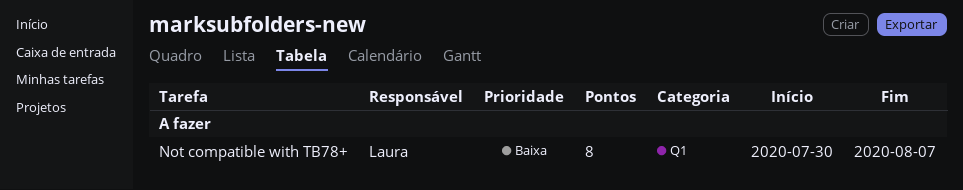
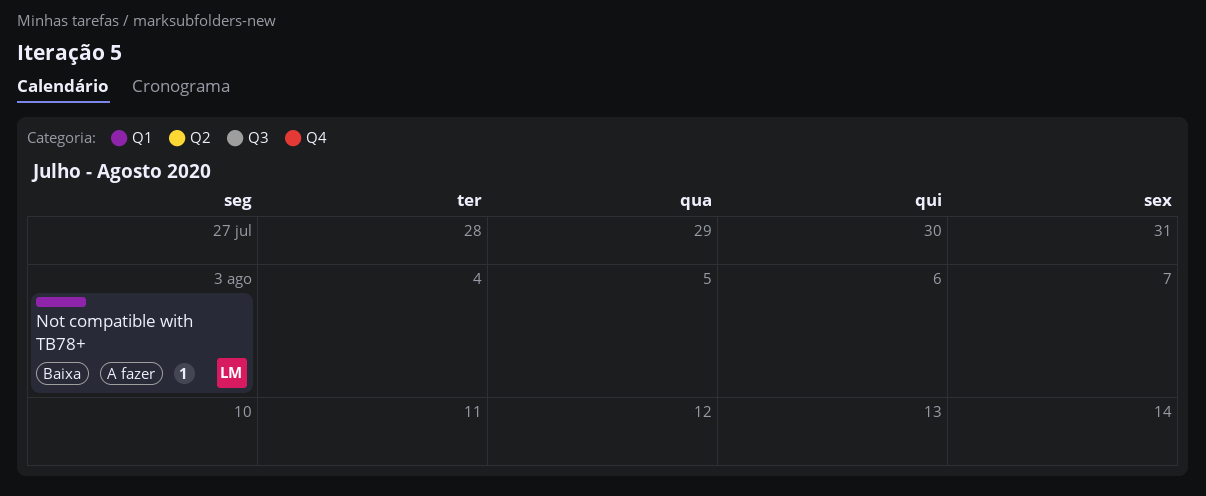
Not compatible with TB78+, estimate: 8 -> 1
Not compatible with TB78+, due: Aug 7 -> Aug 3

